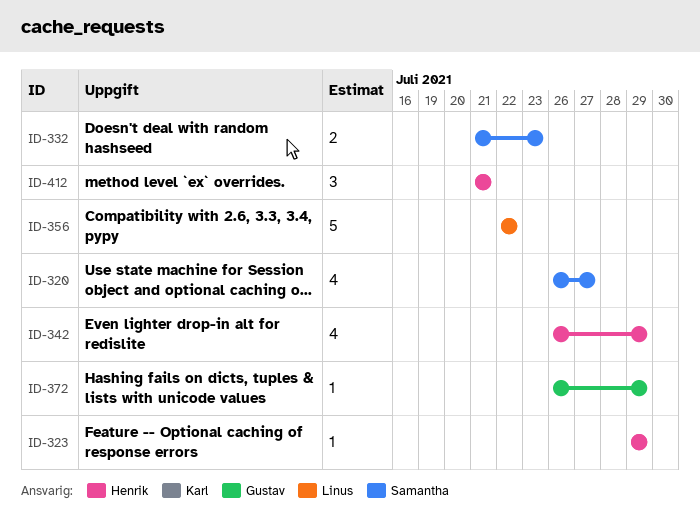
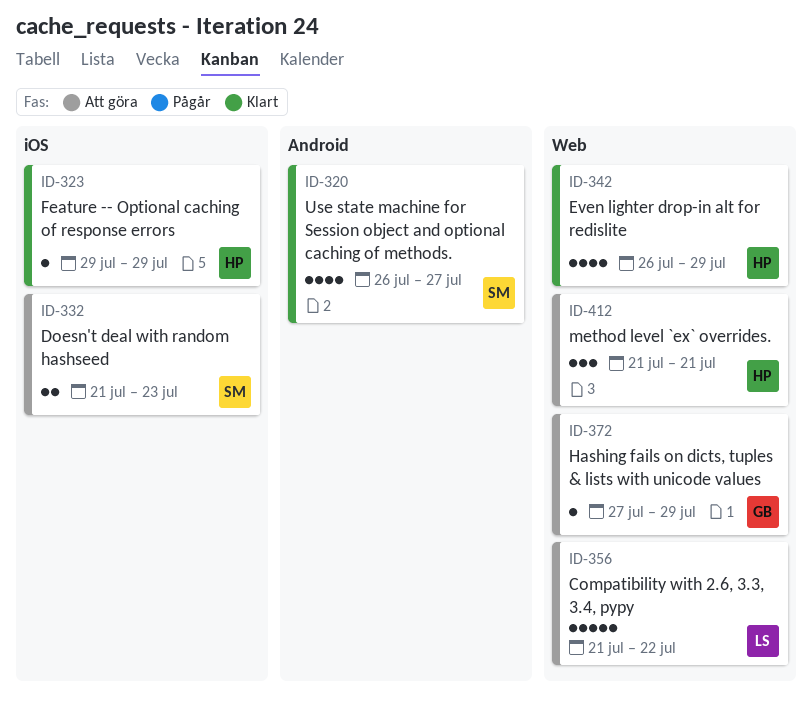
ID-356, start: Jul 22 -> Jul 21
ID-372, start: Jul 26 -> Jul 27

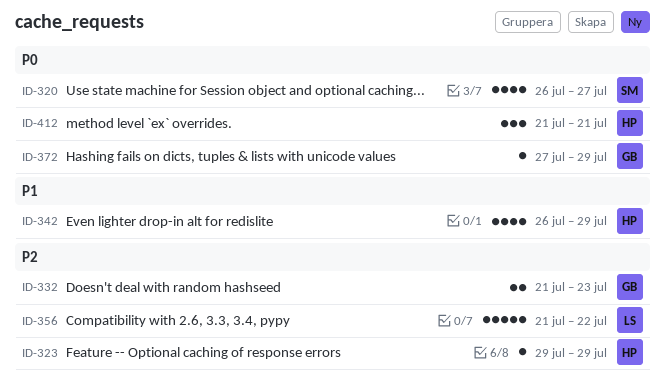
ID-332, owner: SM -> GB

